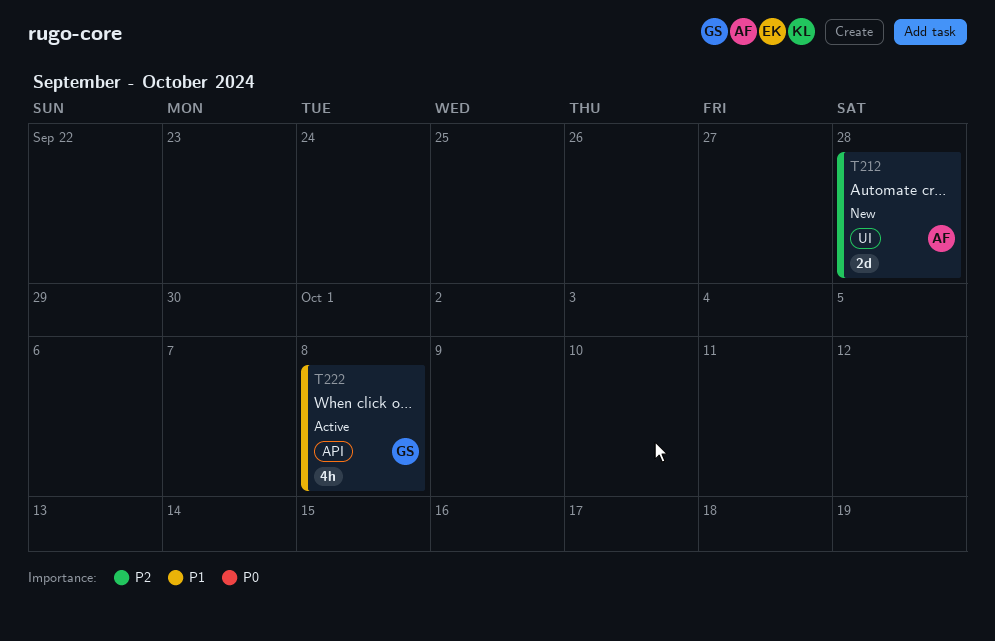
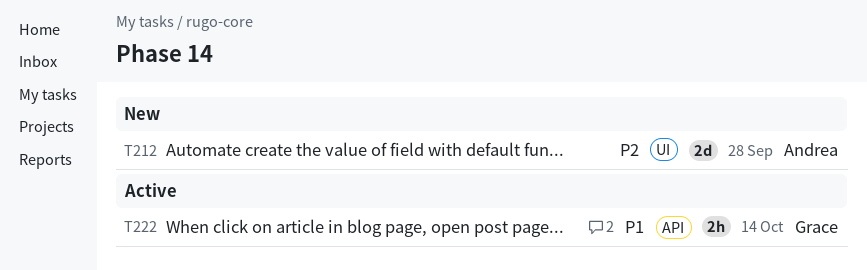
T222, estimate: 4h -> 2h
T222, due: Oct 8 -> Oct 14

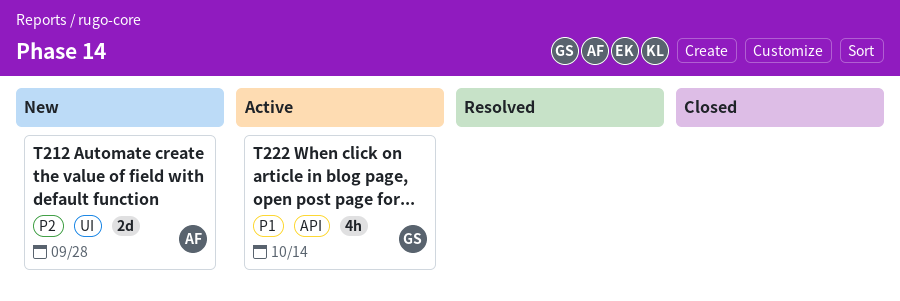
T222, estimate: 2h -> 4h

